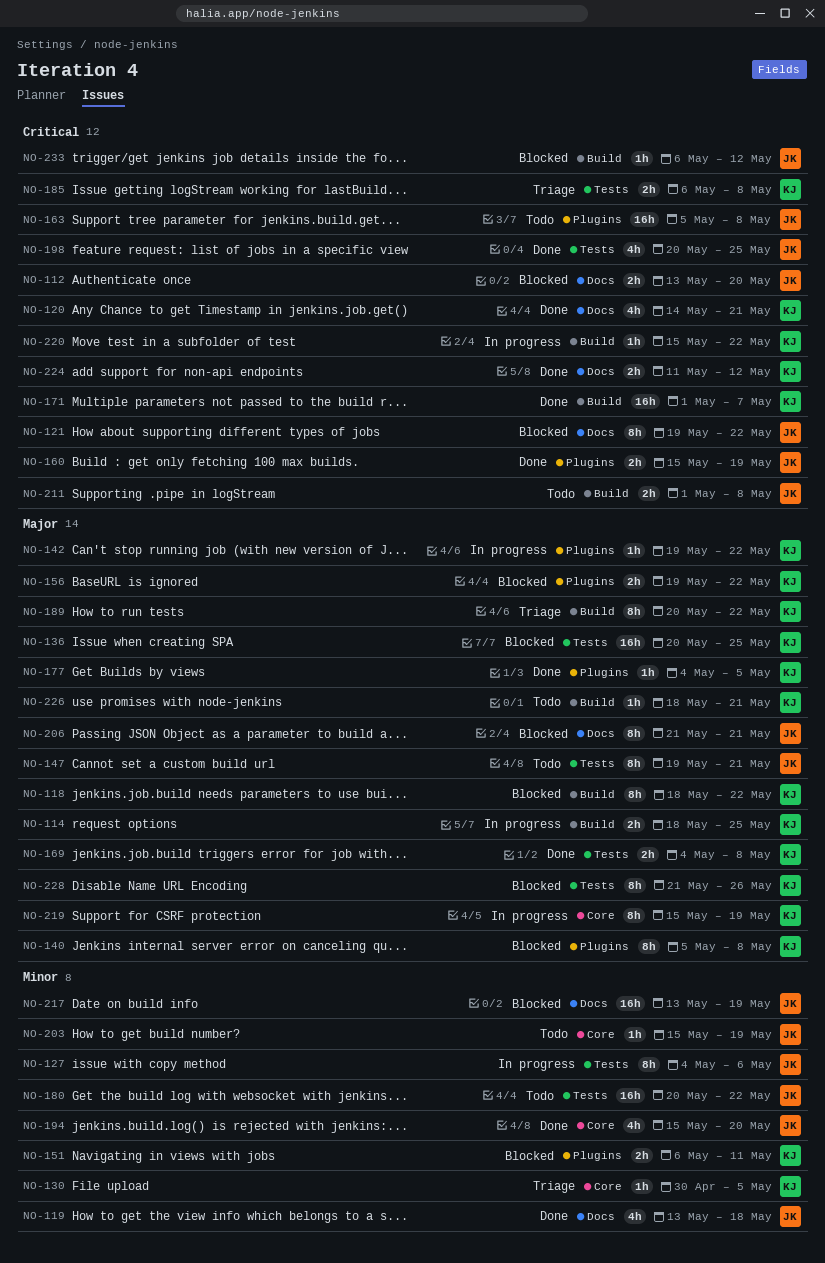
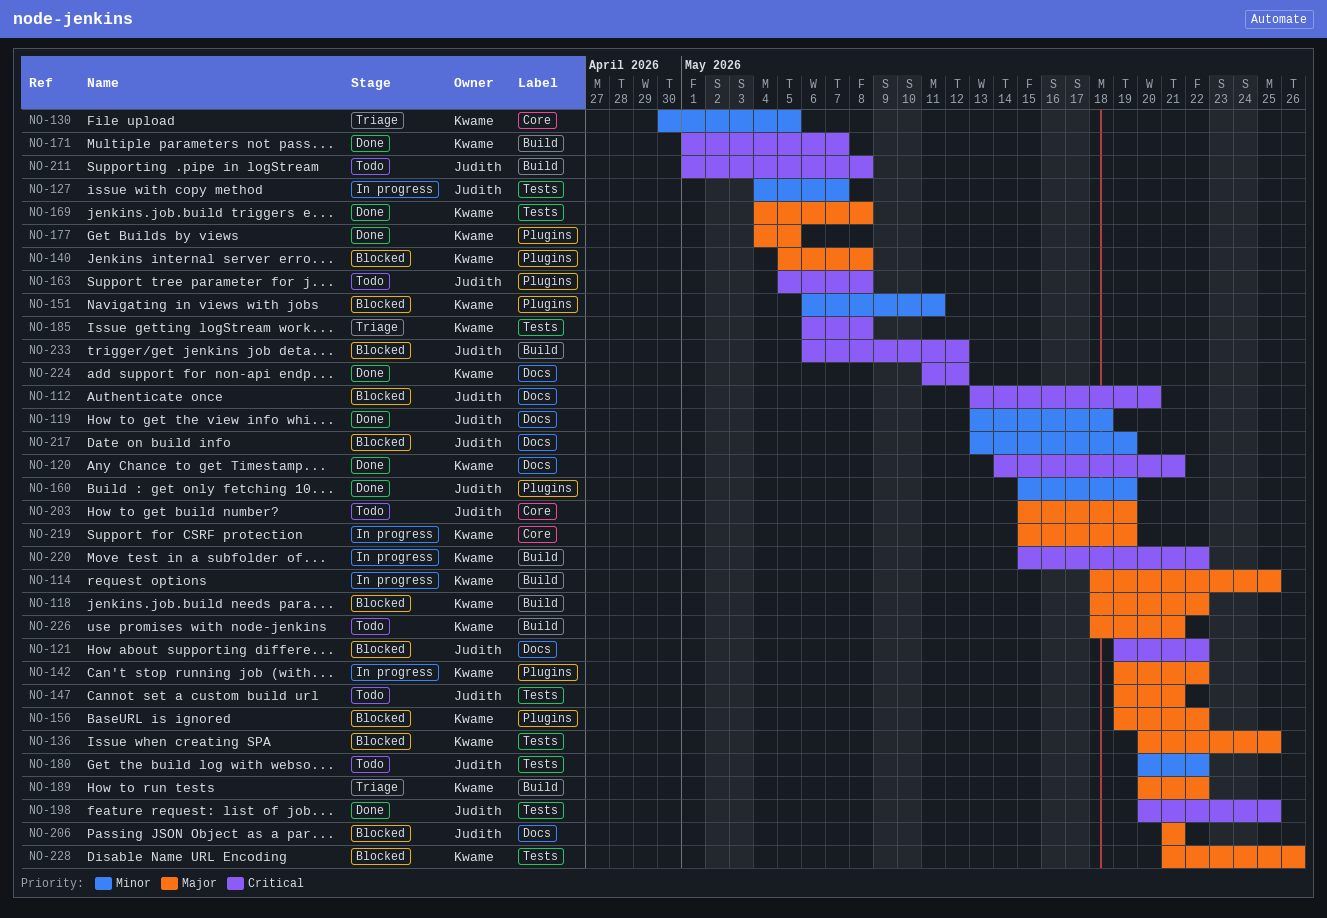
NO-127, due: May 6 -> May 7
NO-160, priority: Critical -> Minor
NO-194: present -> none
NO-203, priority: Minor -> Major

